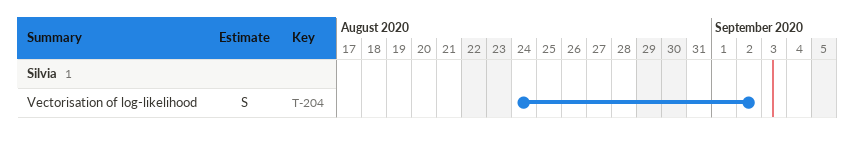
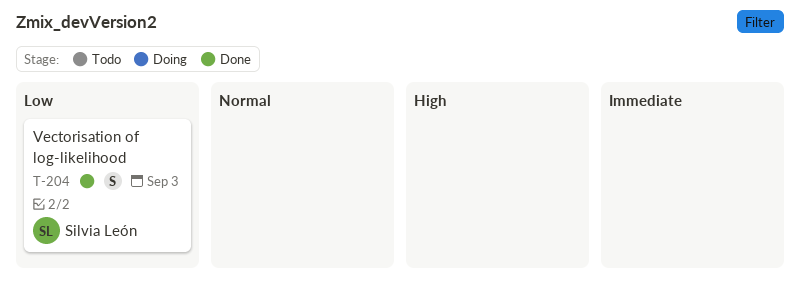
T-204, due: Sep 2 -> Sep 3

